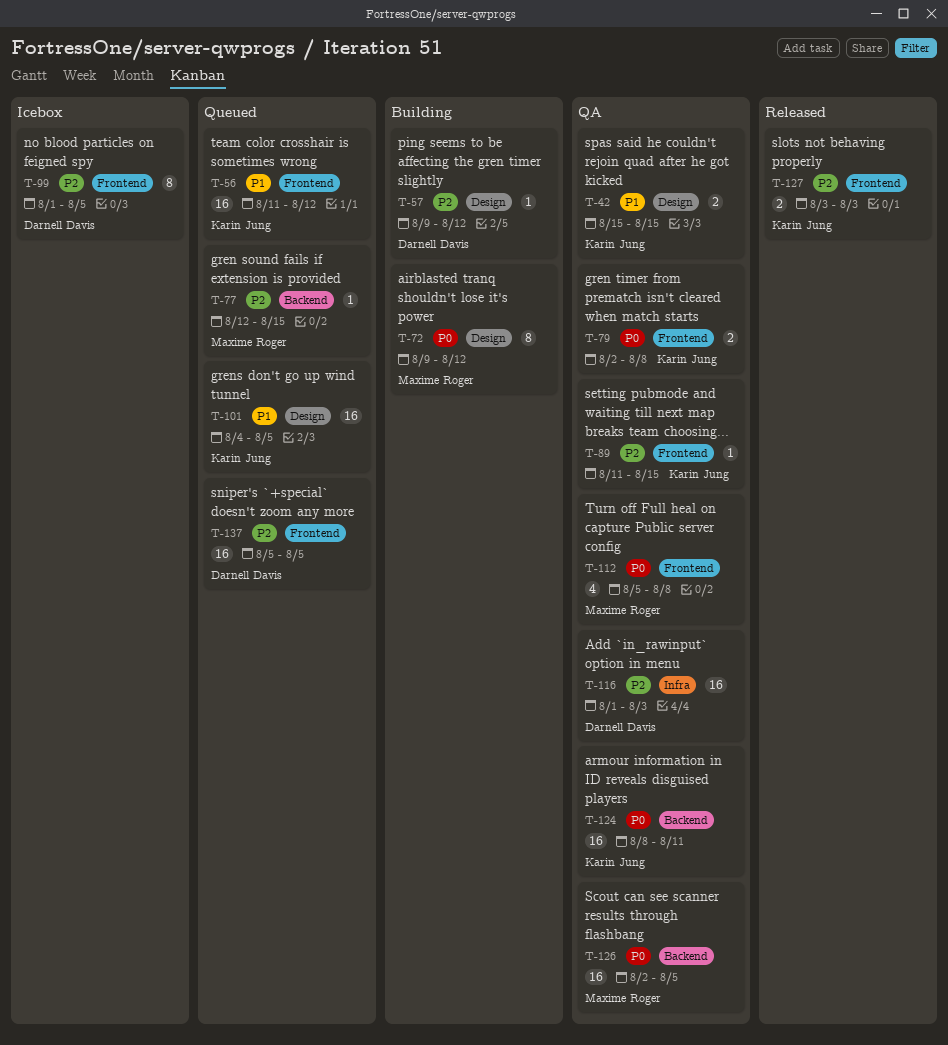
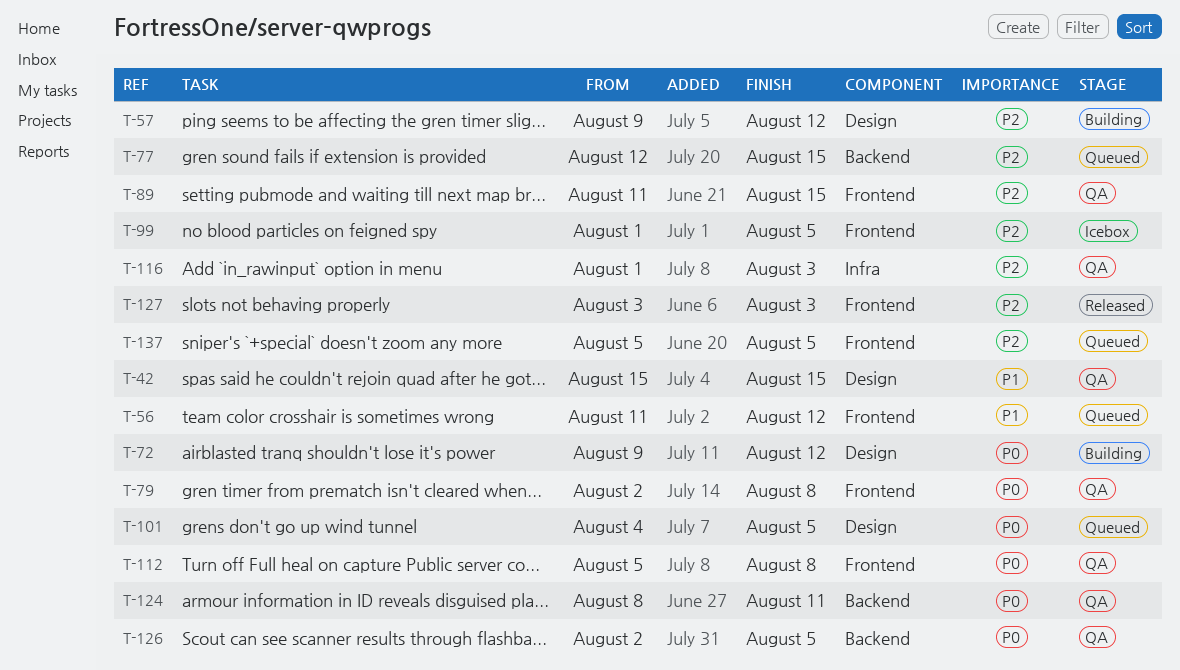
T-101, priority: P1 -> P0

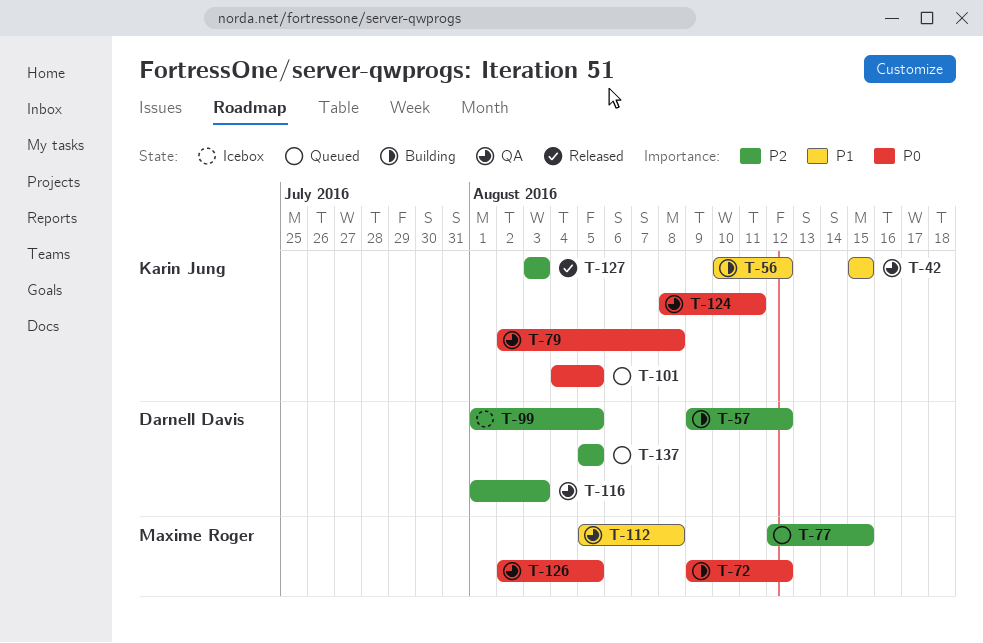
T-56, status: Queued -> Building
T-56, start: Aug 11 -> Aug 10
T-89: present -> none
T-112, priority: P0 -> P1

